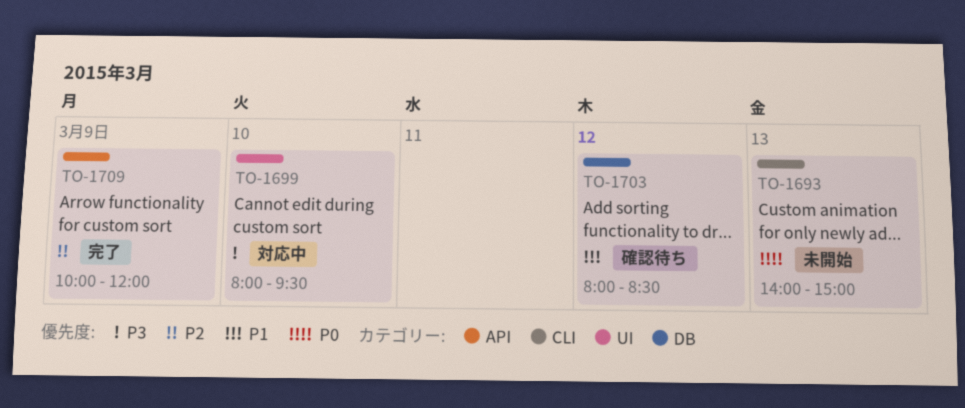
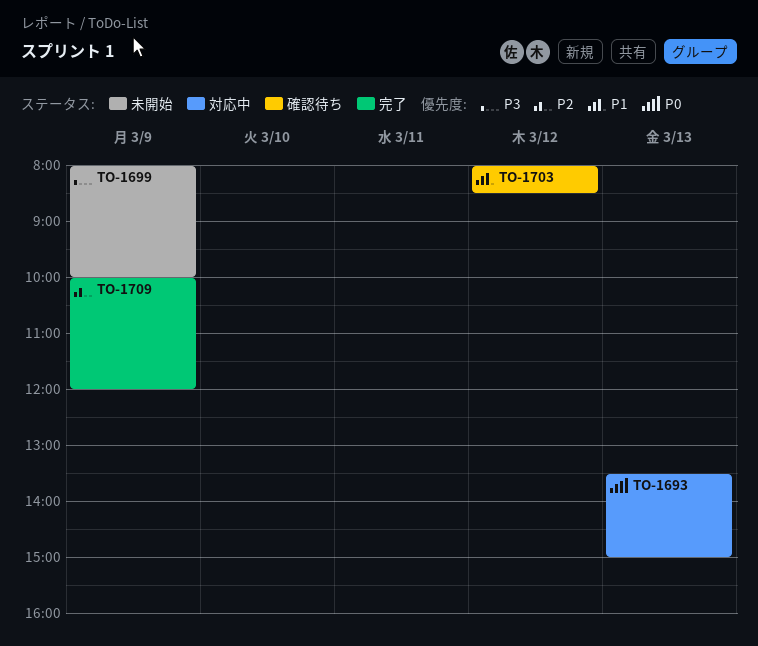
TO-1693, status: 未開始 -> 対応中
TO-1693, begins: 14:00 -> 13:30
TO-1699, status: 対応中 -> 未開始
TO-1699, day: Mar 10 -> Mar 9
TO-1699, ends: 09:30 -> 10:00

